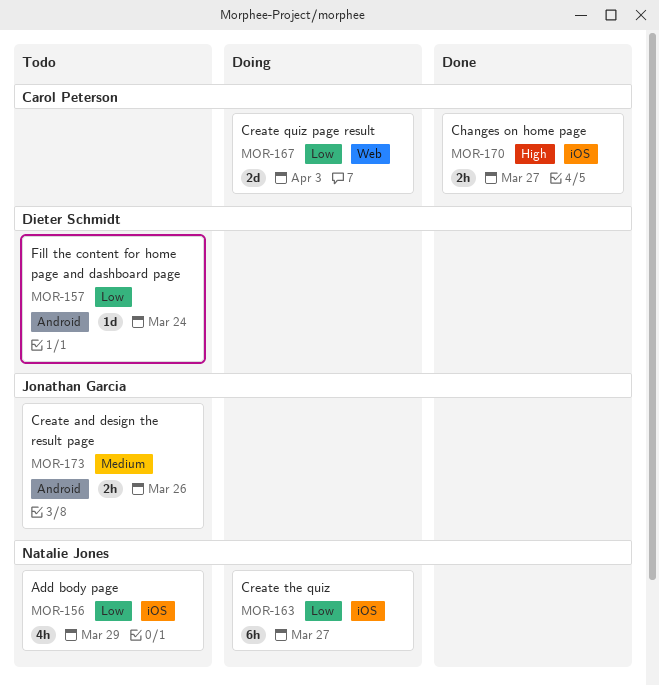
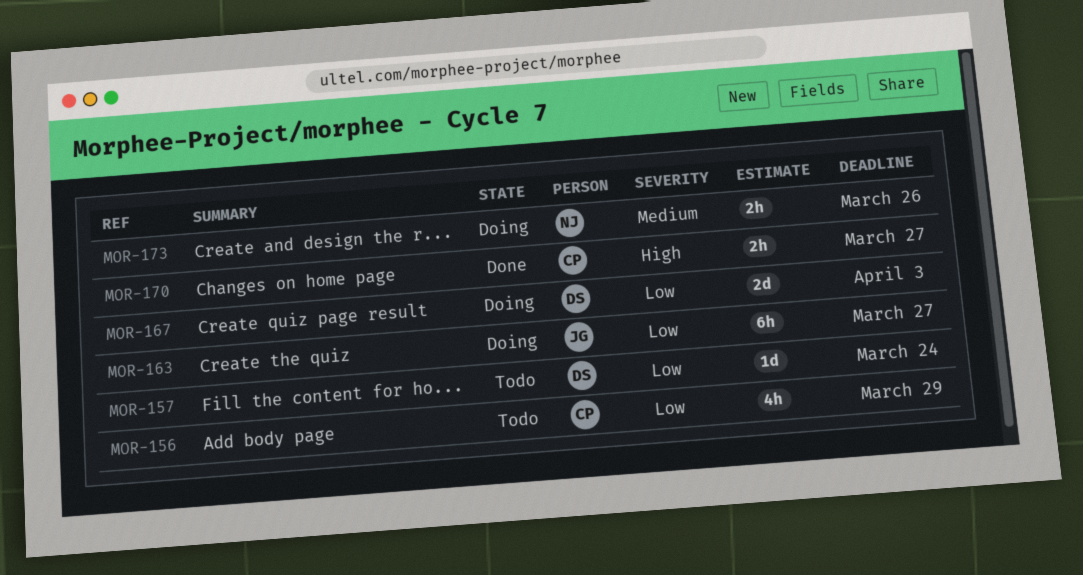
MOR-156, owner: Natalie Jones -> Carol Peterson
MOR-163, owner: Natalie Jones -> Jonathan Garcia
MOR-167, owner: Carol Peterson -> Dieter Schmidt
MOR-173, status: Todo -> Doing
MOR-173, owner: Jonathan Garcia -> Natalie Jones

